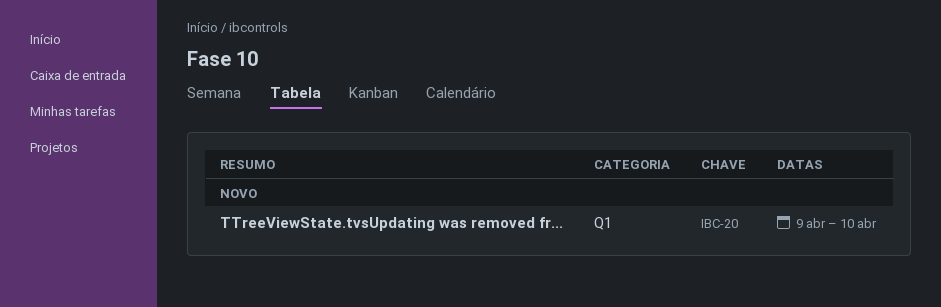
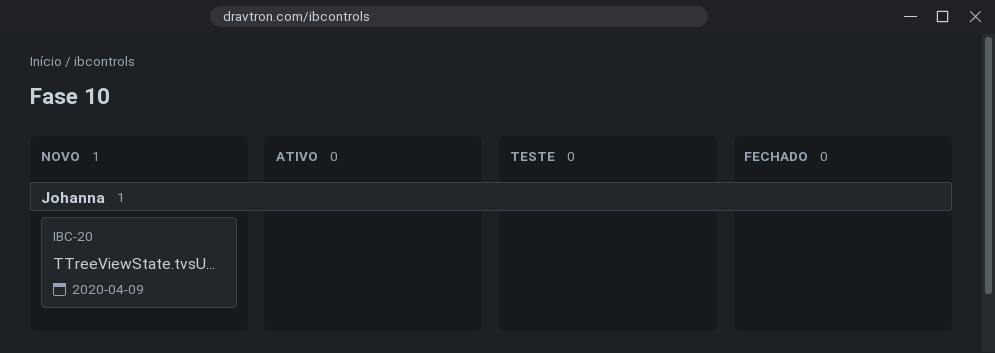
IBC-20, due: Apr 10 -> Apr 9

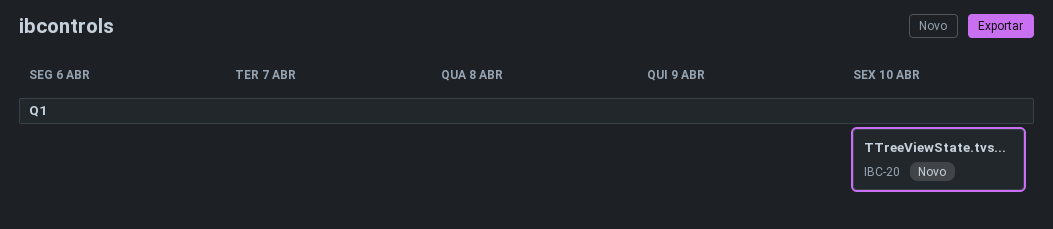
IBC-20, due: Apr 9 -> Apr 10

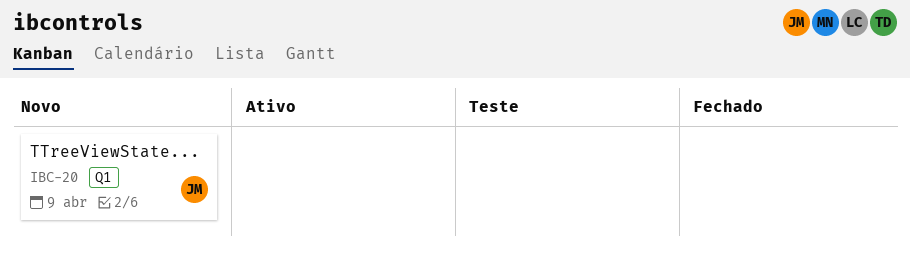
IBC-20, due: Apr 10 -> Apr 9

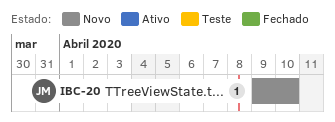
IBC-20, due: Apr 9 -> Apr 10

